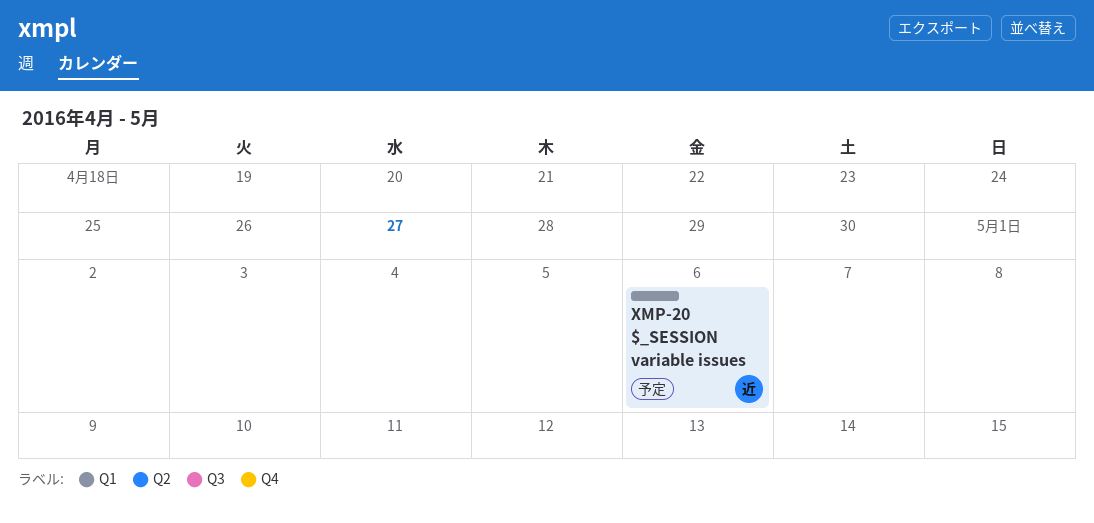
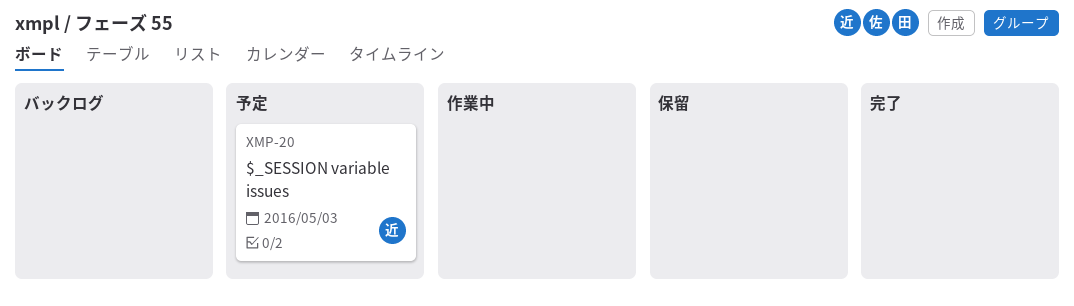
XMP-20, due: May 6 -> May 3

